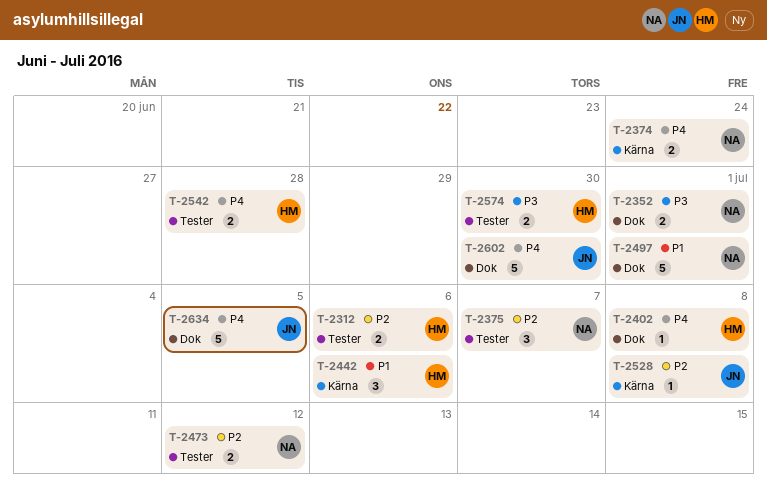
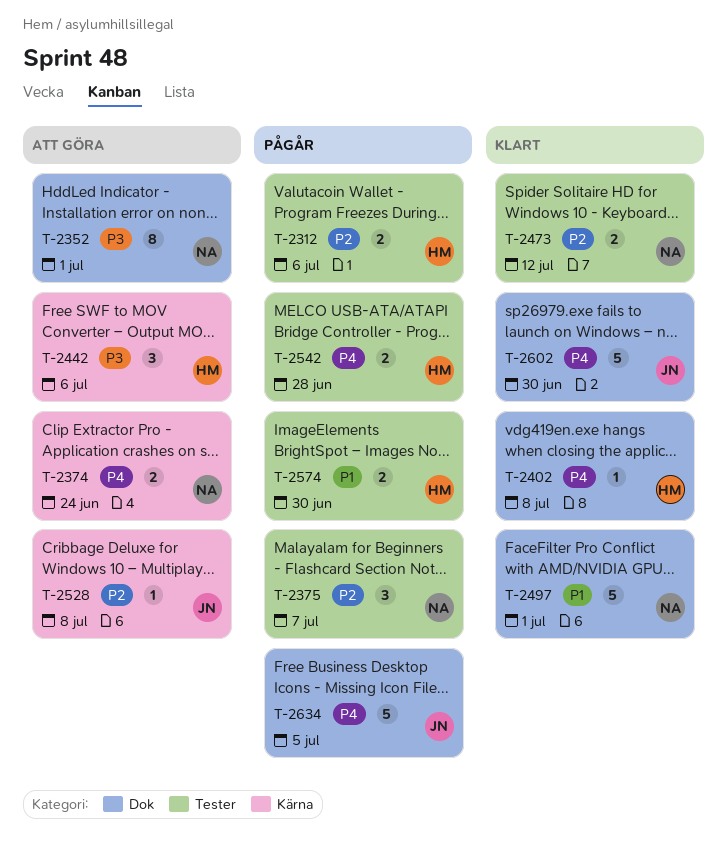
T-2352, estimate: 2 -> 8
T-2442, priority: P1 -> P3
T-2574, priority: P3 -> P1

